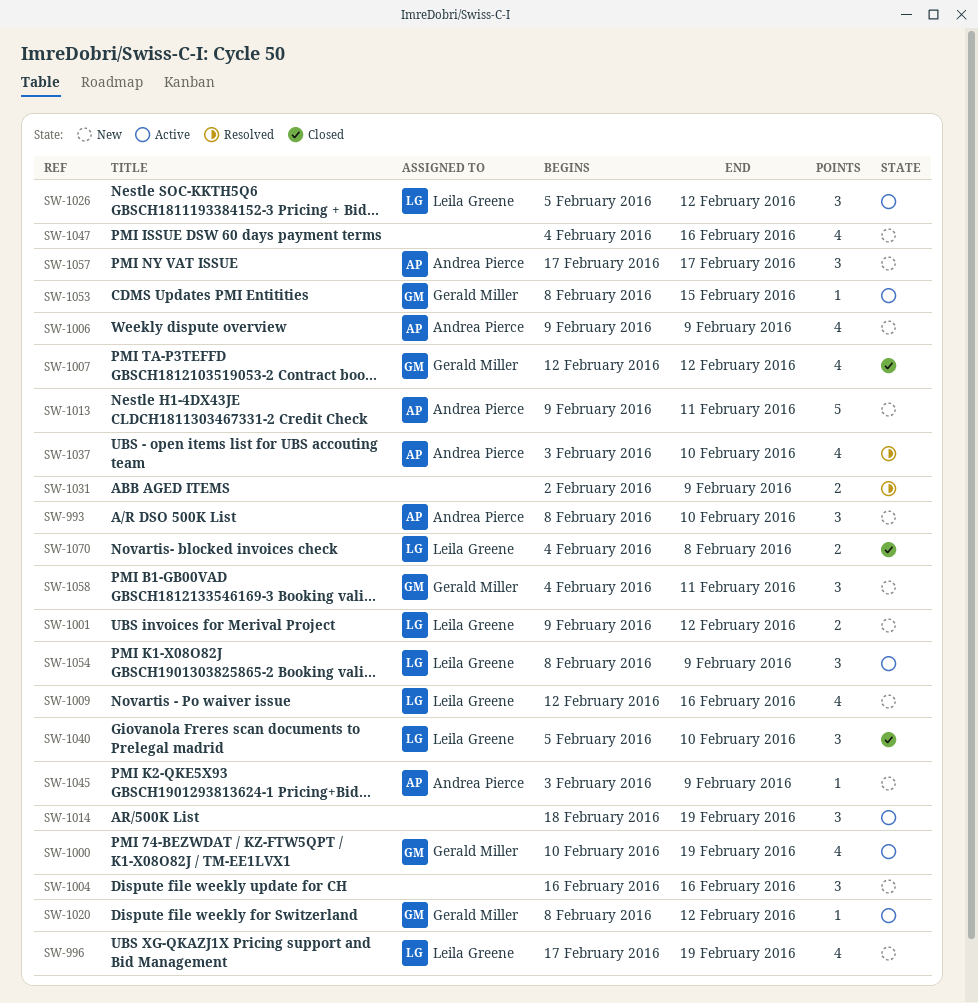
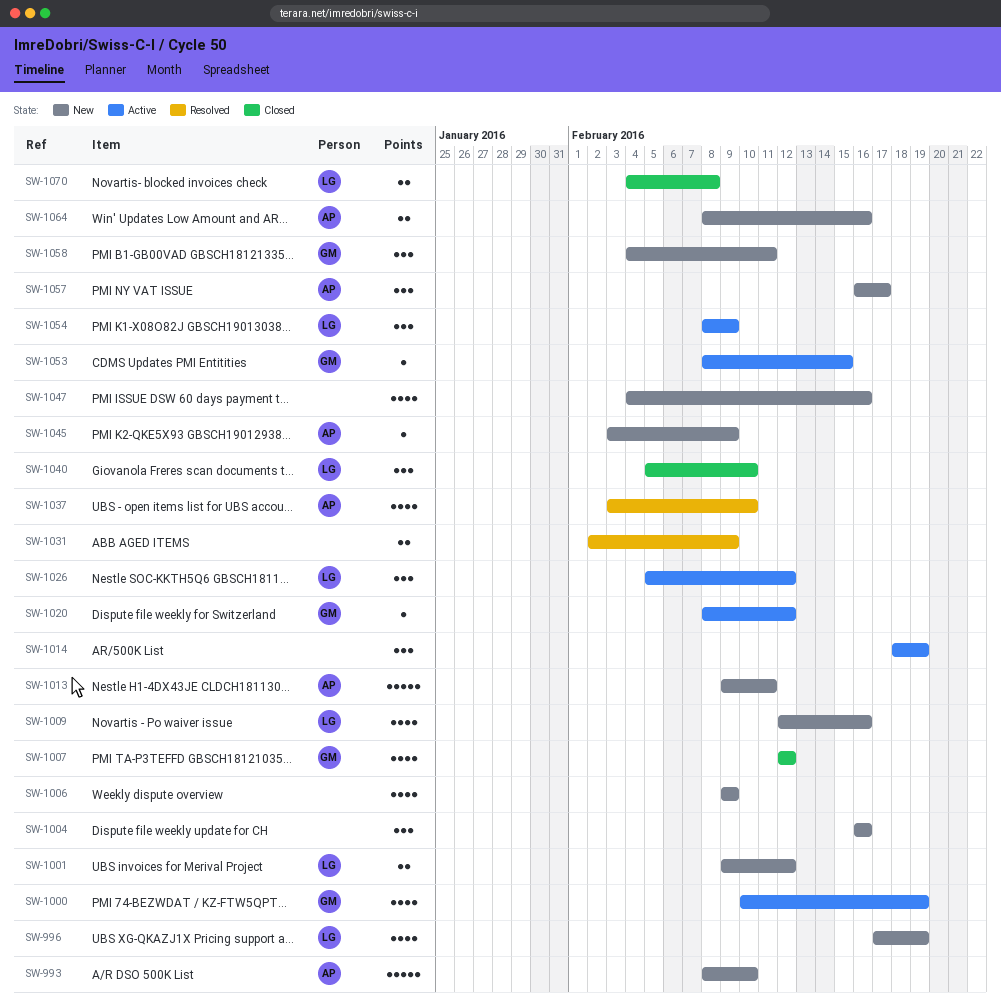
SW-993, estimate: 3 -> 5
SW-1006, owner: Andrea Pierce -> none
SW-1057, start: Feb 17 -> Feb 16
SW-1064: none -> present

